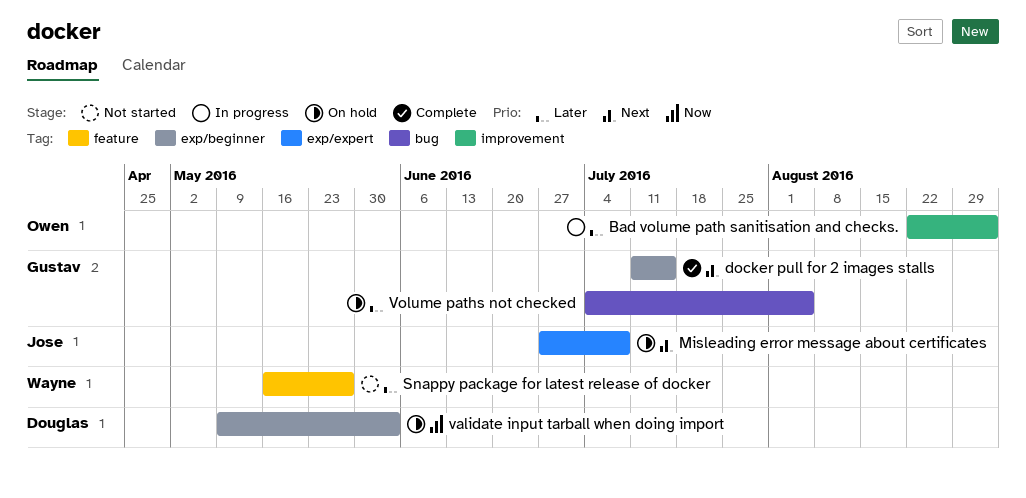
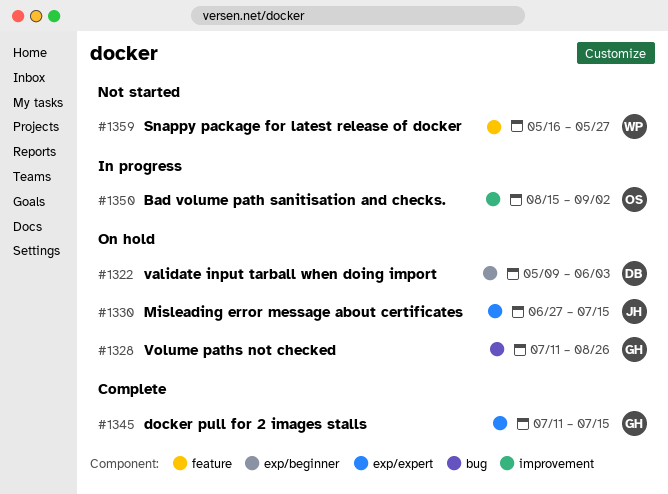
Bad volume path sanitisation and checks., start: Aug 22 -> Aug 15
docker pull for 2 images stalls, label: exp/beginner -> exp/expert
Misleading error message about certificates, due: Jul 8 -> Jul 15
Volume paths not checked, start: Jul 4 -> Jul 11
Volume paths not checked, due: Aug 5 -> Aug 26

